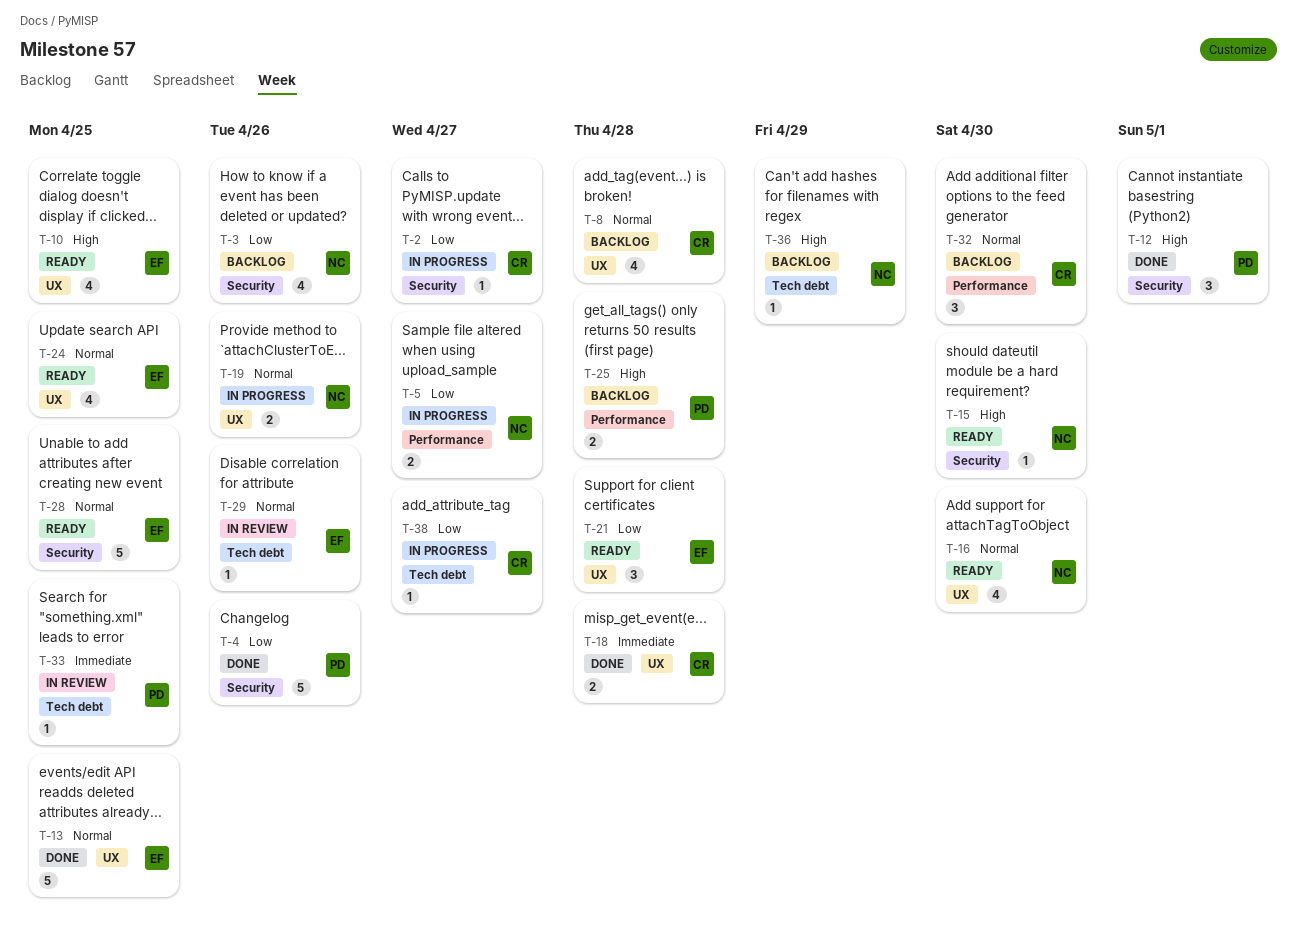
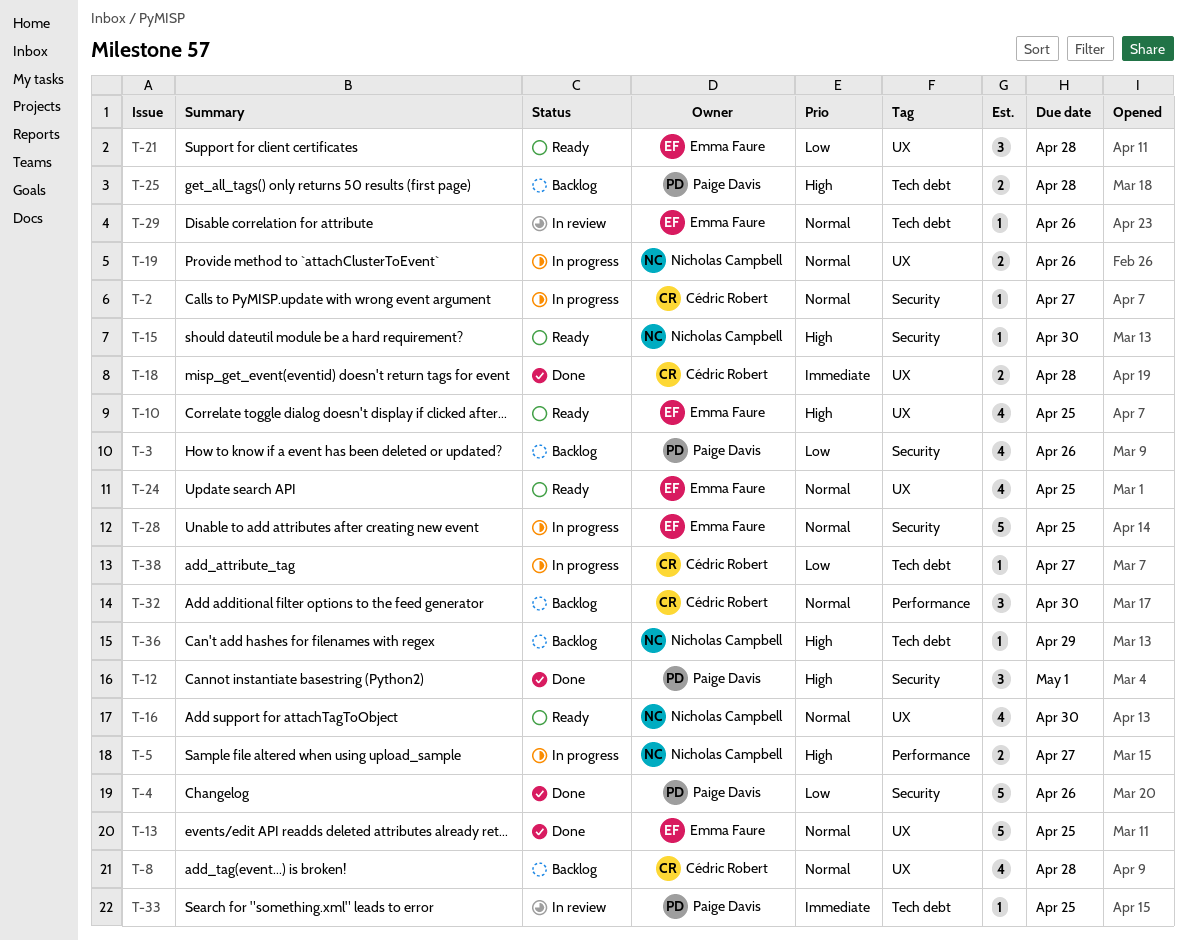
T-2, priority: Low -> Normal
T-3, owner: Nicholas Campbell -> Paige Davis
T-5, priority: Low -> High
T-25, label: Performance -> Tech debt
T-28, status: Ready -> In progress

